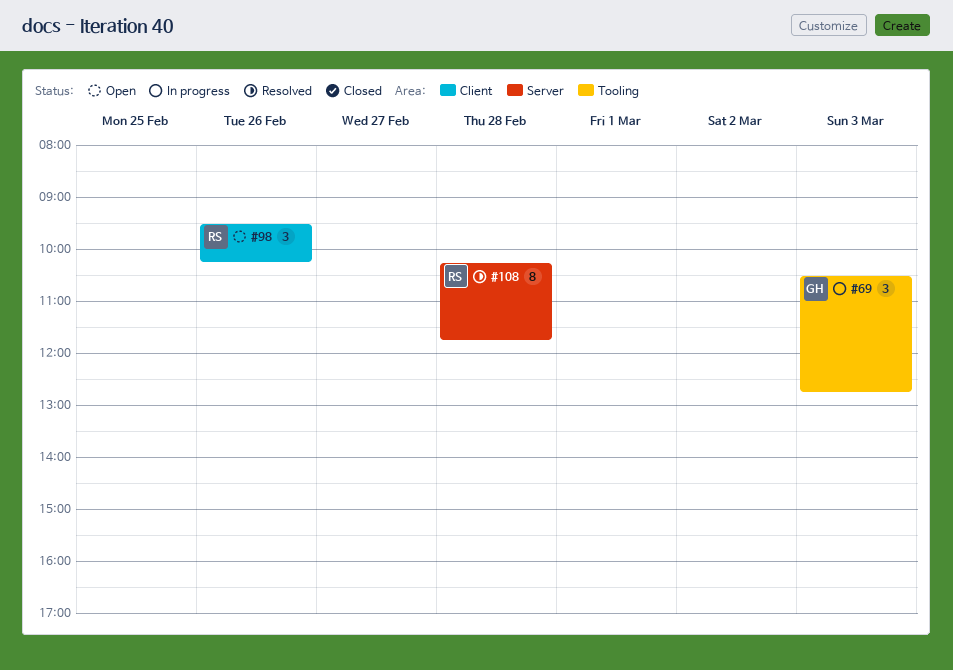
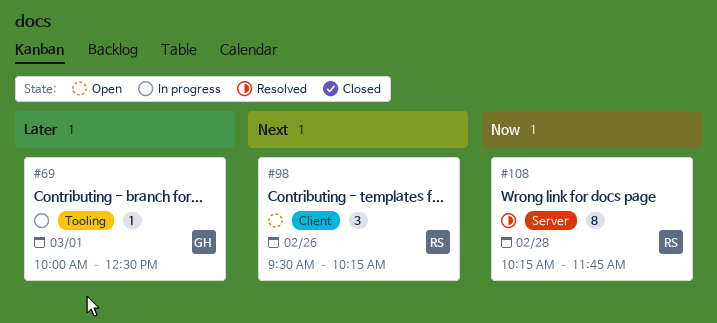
#69, estimate: 3 -> 1
#69, day: Mar 3 -> Mar 1
#69, begins: 10:30 -> 10:00
#69, ends: 12:45 -> 12:30

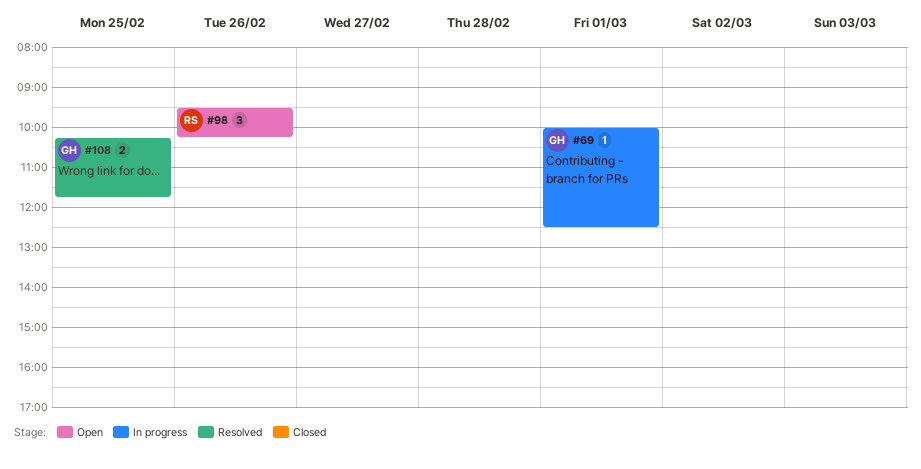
#108, owner: RS -> GH
#108, estimate: 8 -> 2
#108, day: Feb 28 -> Feb 25

